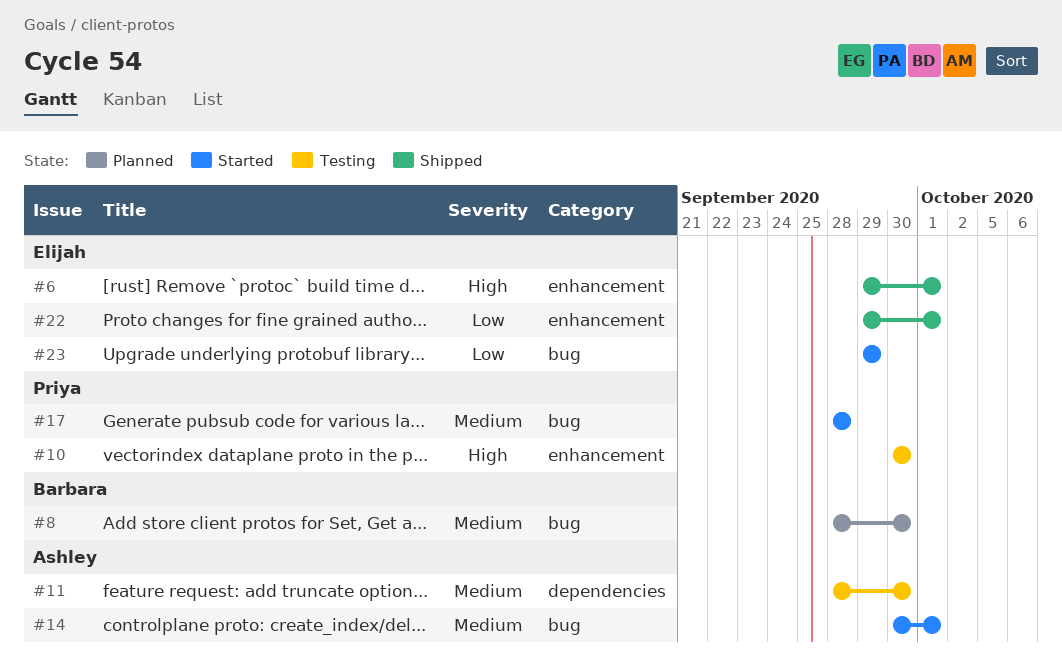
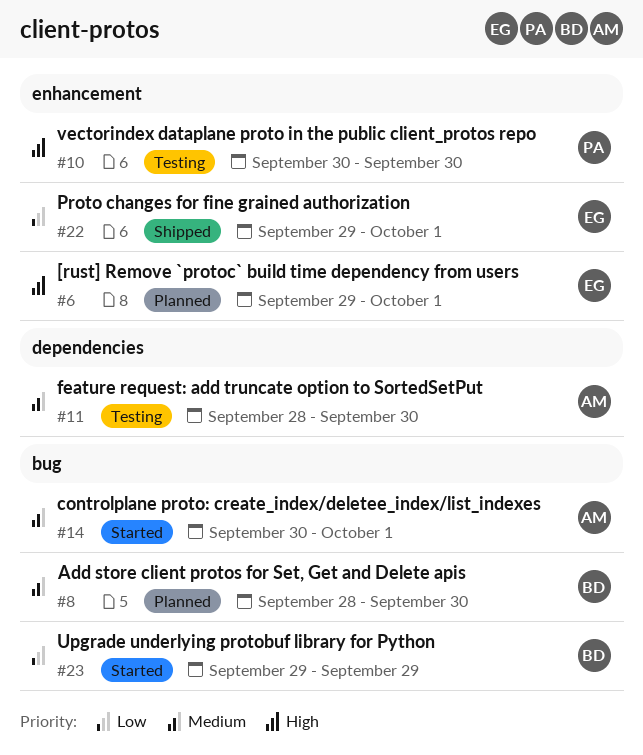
#6, status: Shipped -> Planned
#17: present -> none
#23, owner: Elijah -> Barbara

